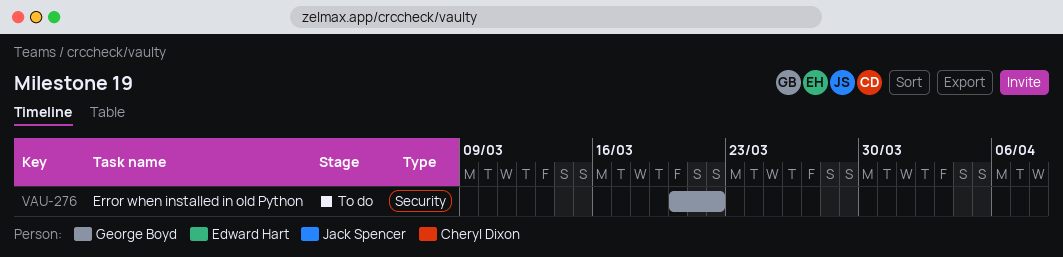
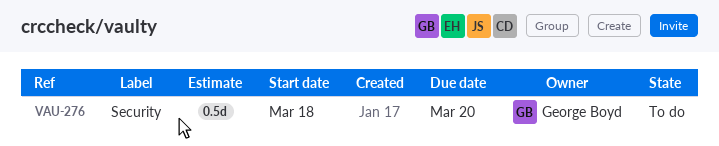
VAU-276, start: Mar 20 -> Mar 18
VAU-276, due: Mar 22 -> Mar 20

